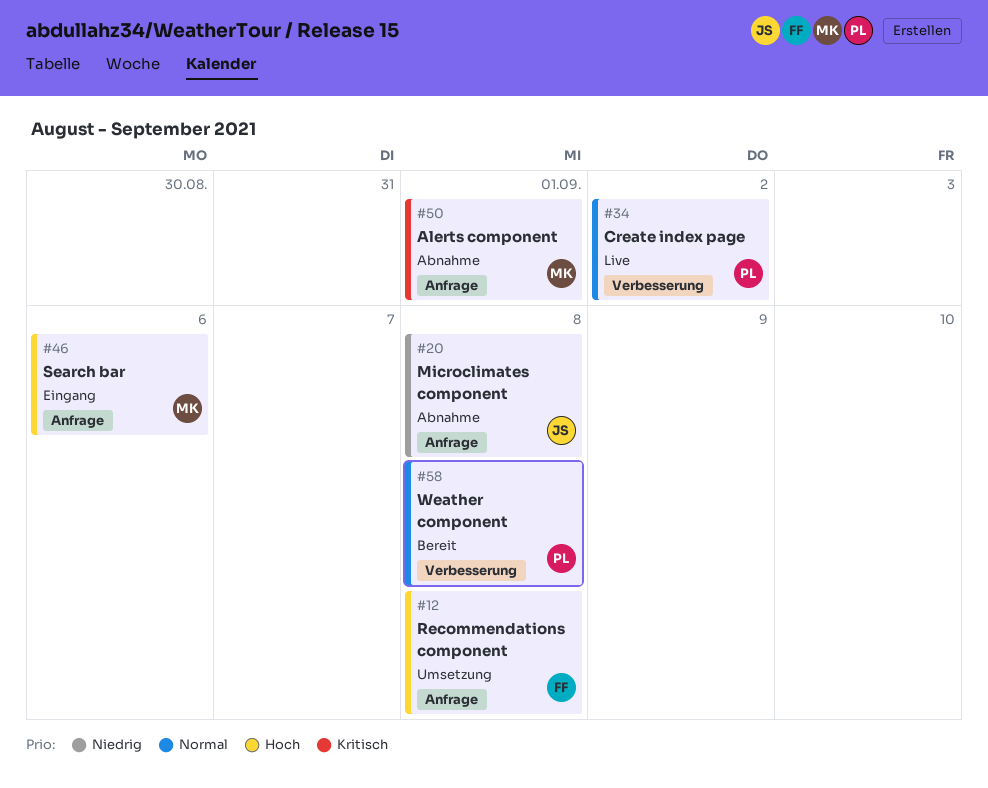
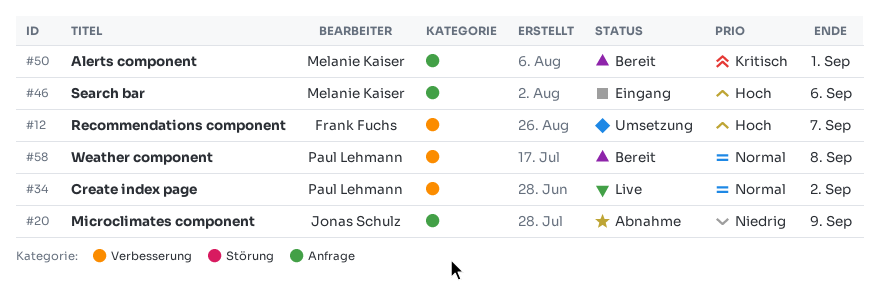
#12, label: Anfrage -> Verbesserung
#12, due: Sep 8 -> Sep 7
#20, due: Sep 8 -> Sep 9
#50, status: Abnahme -> Bereit

